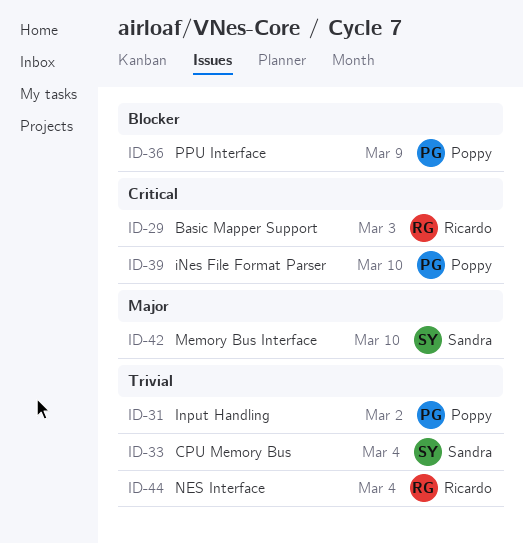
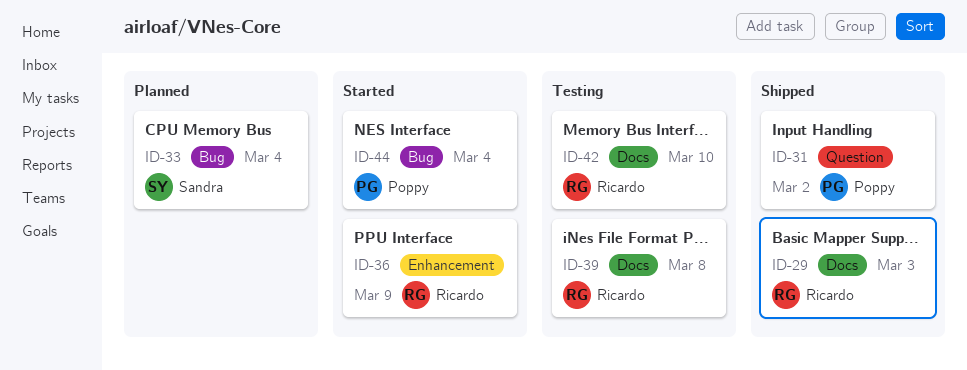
ID-36, owner: Poppy -> Ricardo
ID-39, owner: Poppy -> Ricardo
ID-39, due: Mar 10 -> Mar 8
ID-42, owner: Sandra -> Ricardo
ID-44, owner: Ricardo -> Poppy

